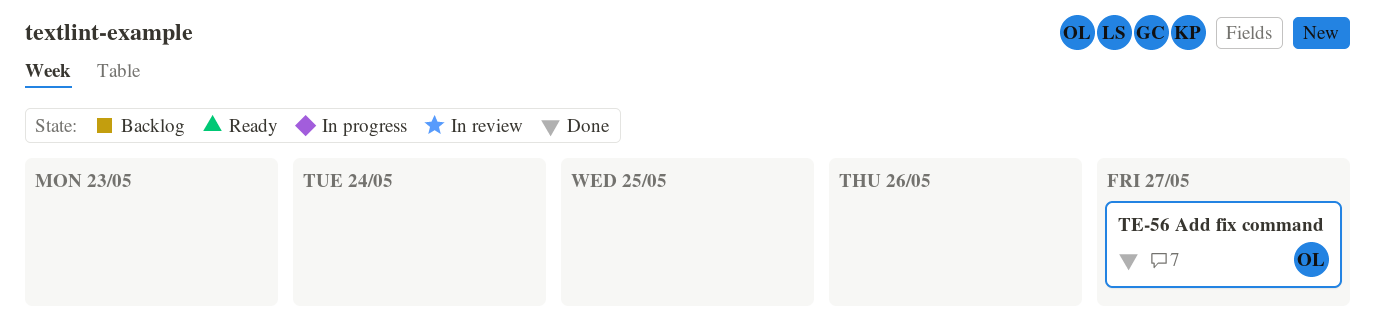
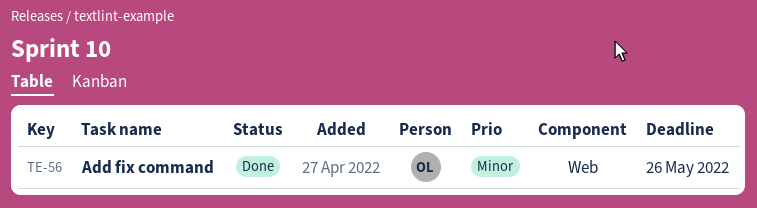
TE-56, due: May 27 -> May 26

